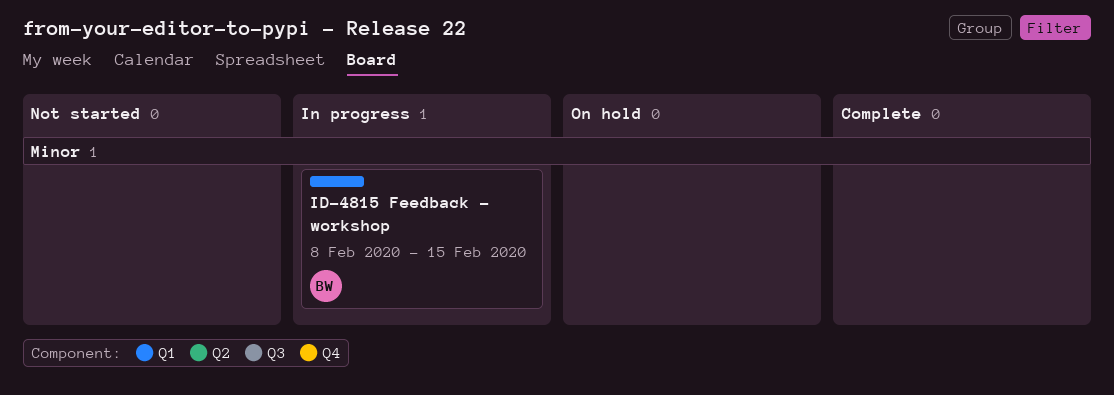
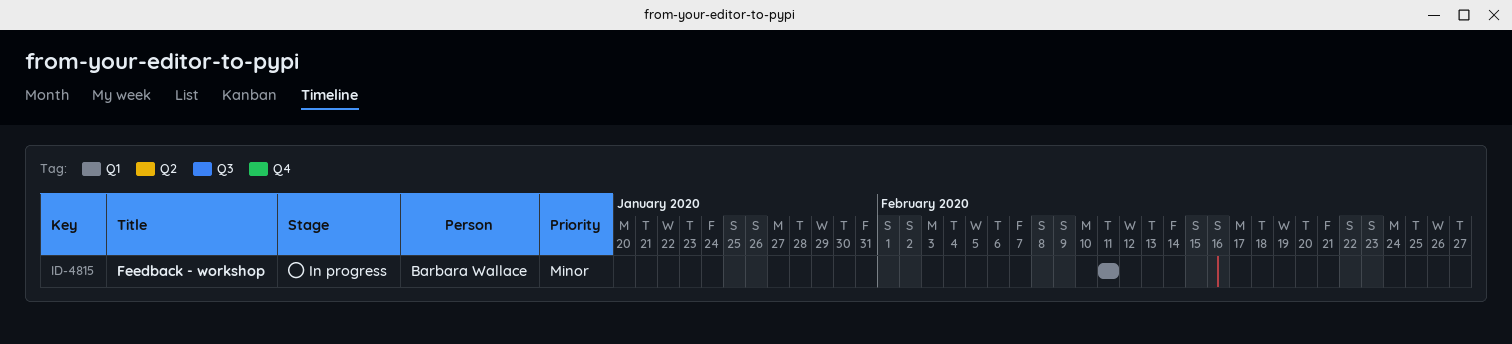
ID-4815, start: Feb 8 -> Feb 11
ID-4815, due: Feb 15 -> Feb 11

